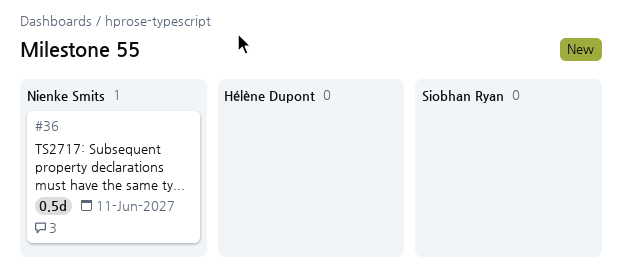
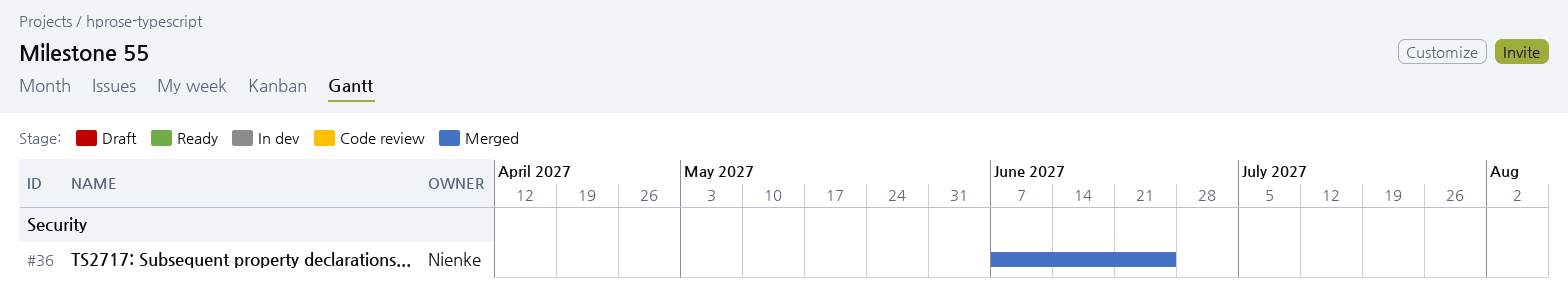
#36, due: Jun 11 -> Jun 25

